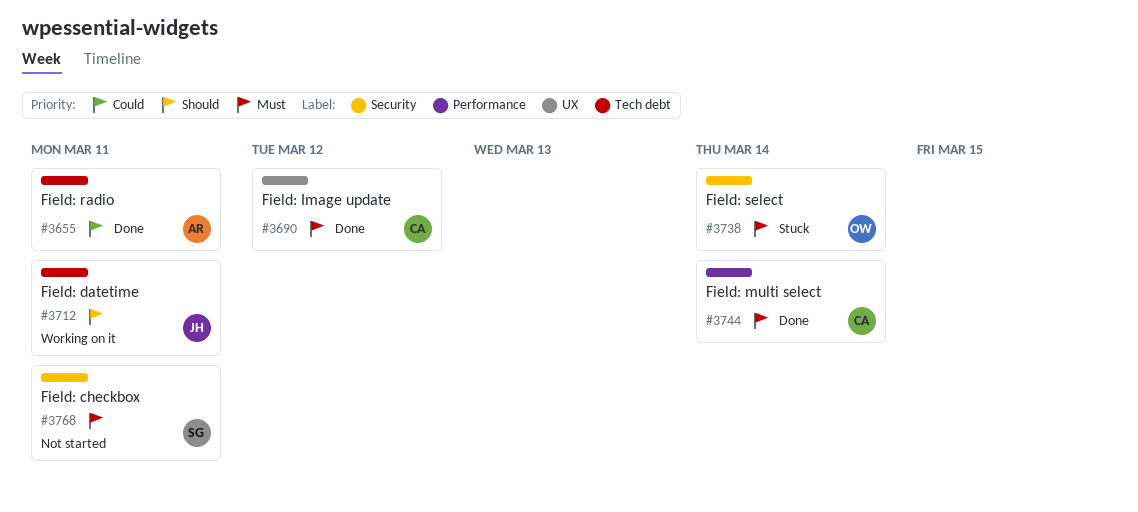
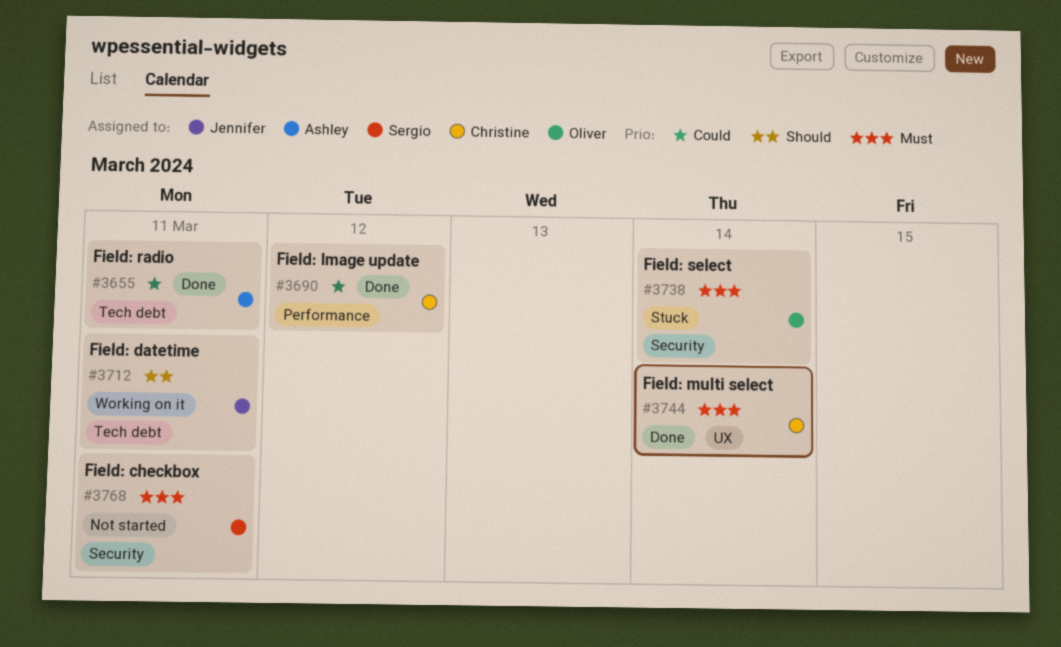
#3690, priority: Must -> Could
#3690, label: UX -> Performance
#3744, label: Performance -> UX

